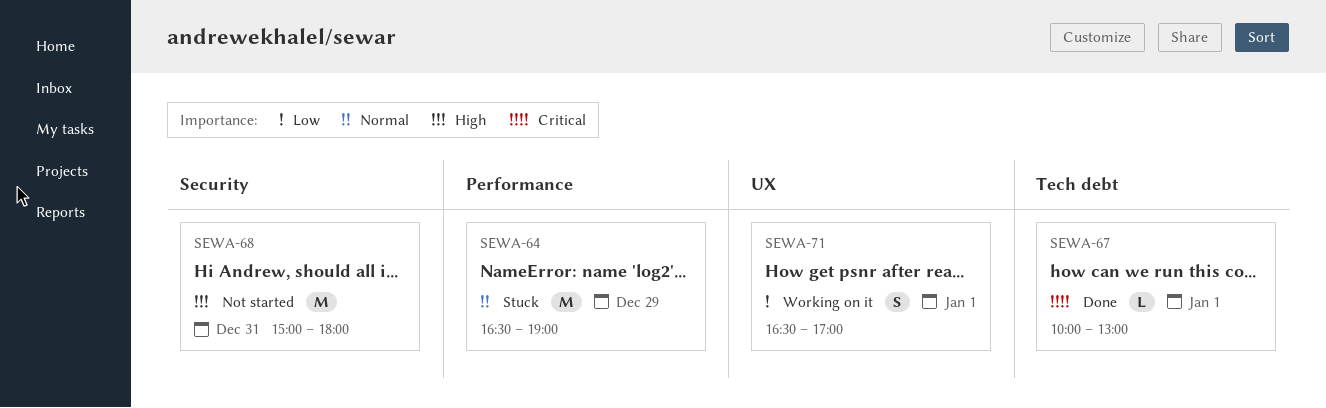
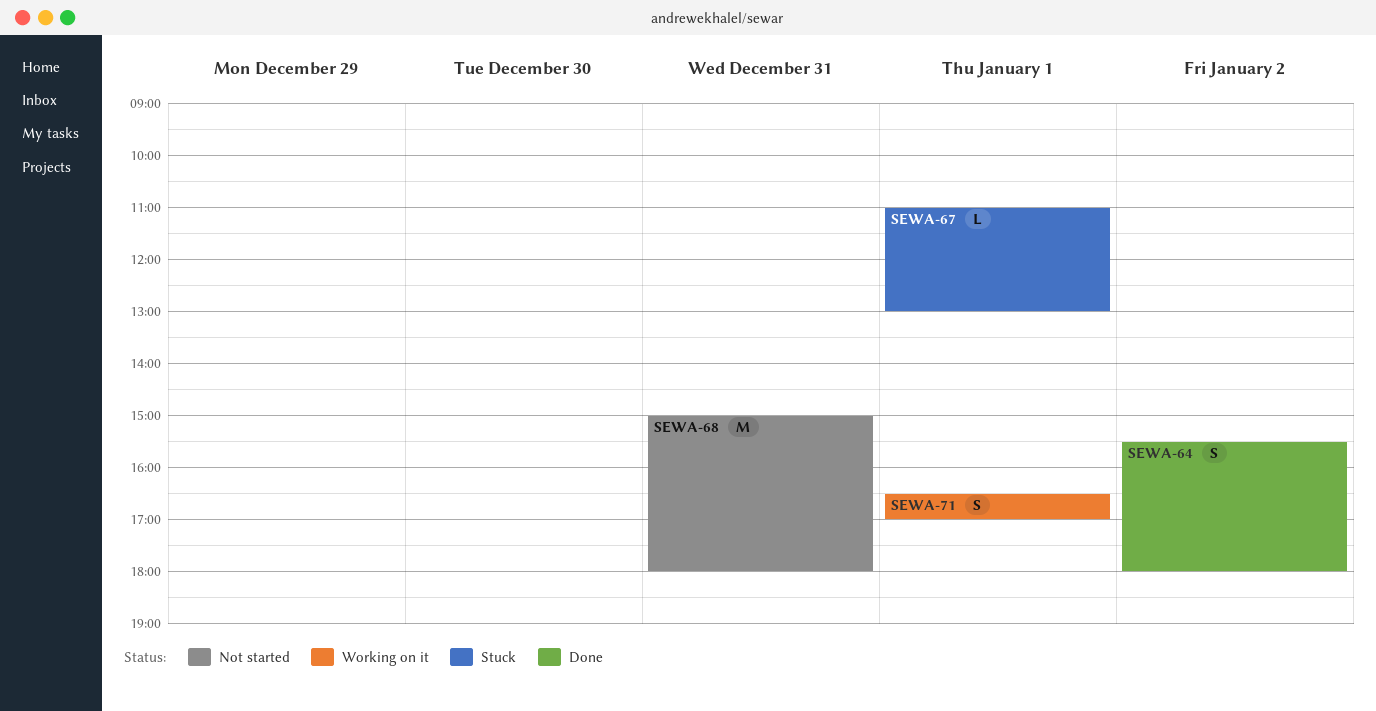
SEWA-64, status: Stuck -> Done
SEWA-64, estimate: M -> S
SEWA-64, day: Dec 29 -> Jan 2
SEWA-64, begins: 16:30 -> 15:30
SEWA-64, ends: 19:00 -> 18:00
SEWA-67, status: Done -> Stuck
SEWA-67, begins: 10:00 -> 11:00

